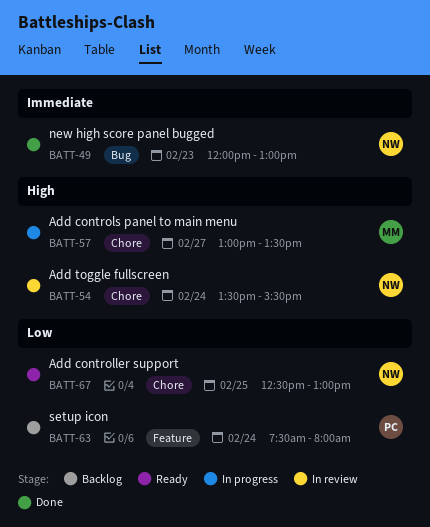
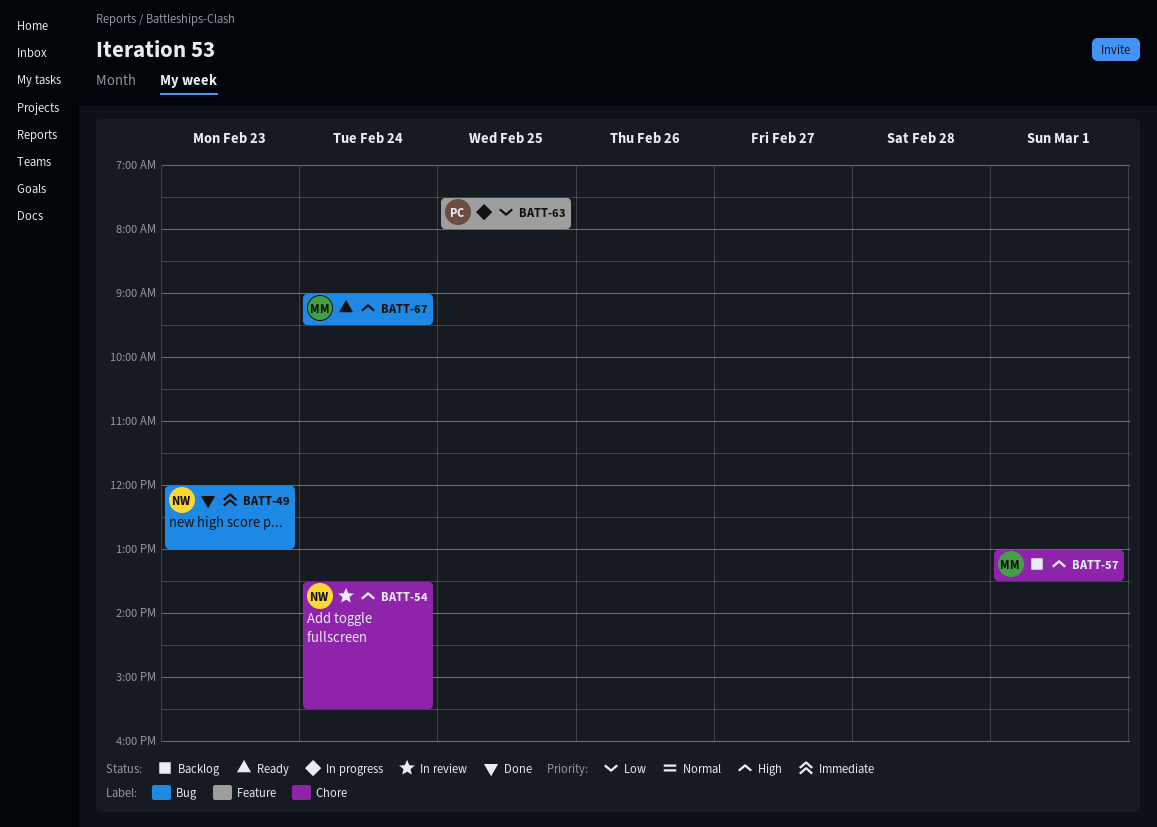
BATT-57, status: In progress -> Backlog
BATT-57, day: Feb 27 -> Mar 1
BATT-63, status: Backlog -> In progress
BATT-63, day: Feb 24 -> Feb 25
BATT-67, owner: NW -> MM
BATT-67, priority: Low -> High
BATT-67, label: Chore -> Bug
BATT-67, day: Feb 25 -> Feb 24
BATT-67, begins: 12:30 -> 09:00
BATT-67, ends: 13:00 -> 09:30

